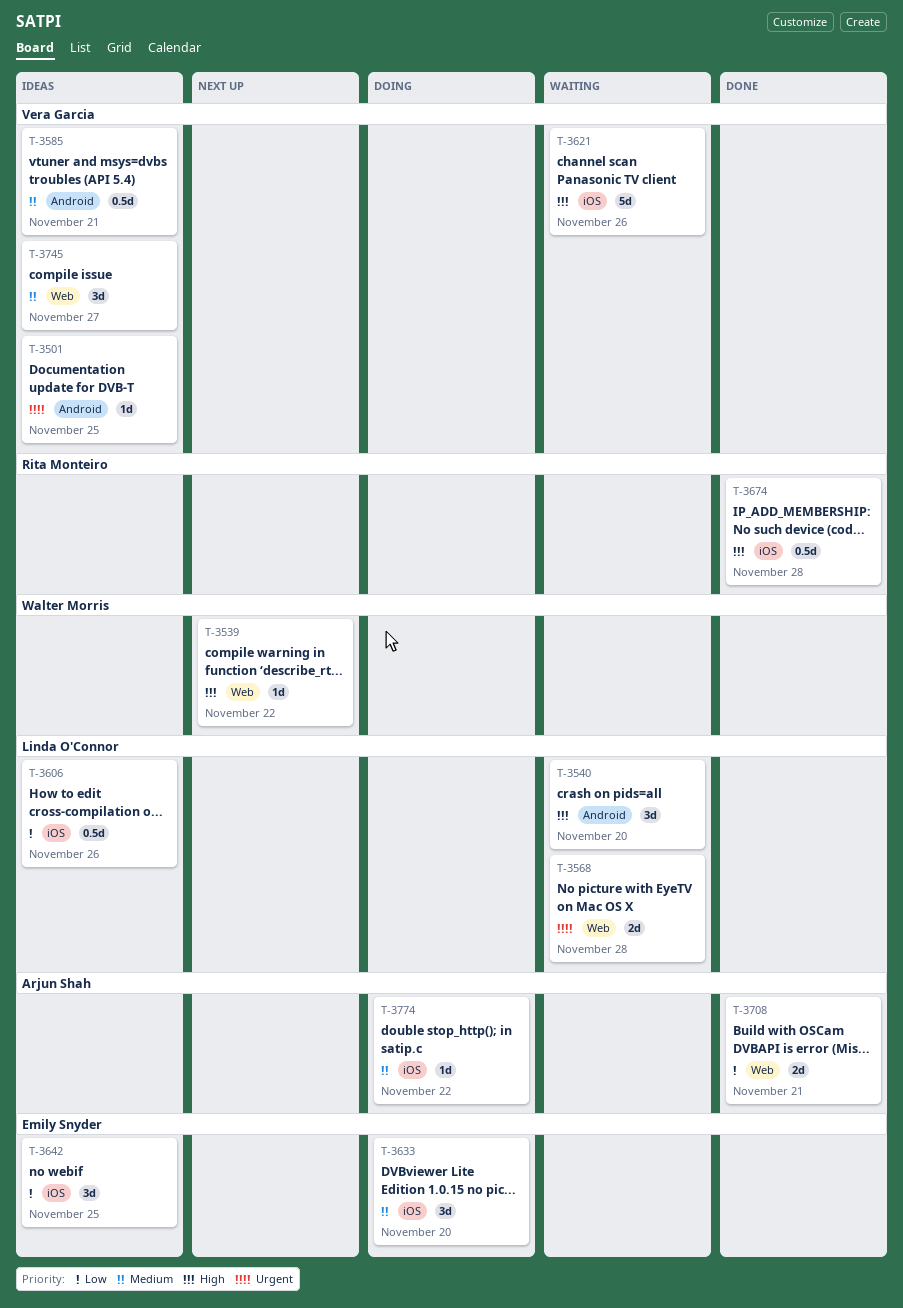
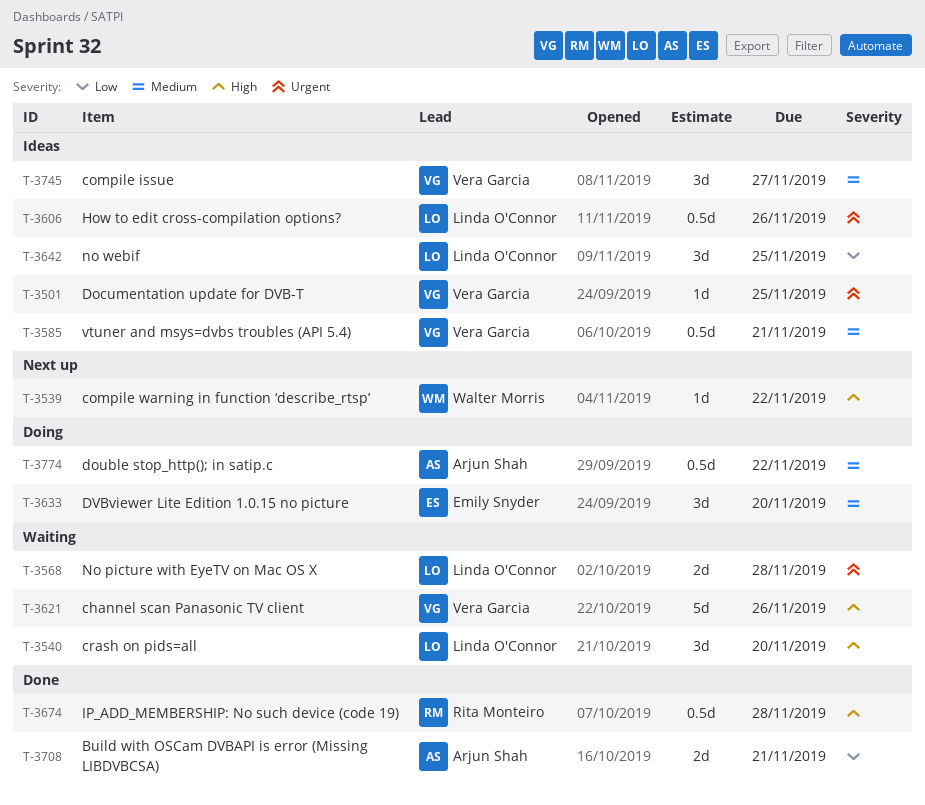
T-3606, priority: Low -> Urgent
T-3642, owner: Emily Snyder -> Linda O'Connor
T-3774, estimate: 1d -> 0.5d

